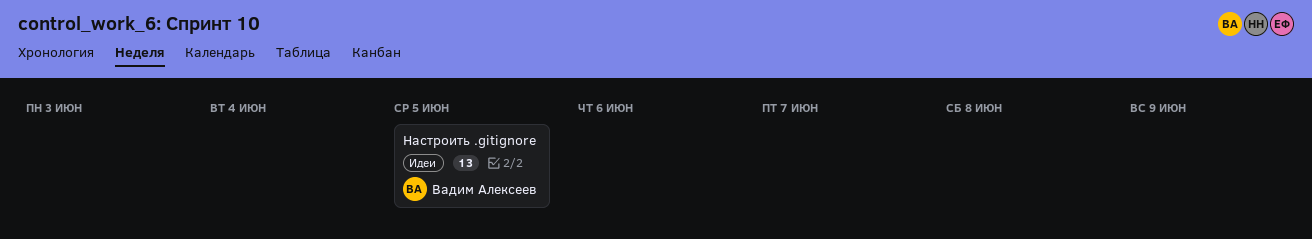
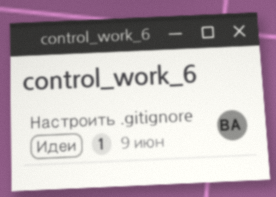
Настроить .gitignore, estimate: 13 -> 1
Настроить .gitignore, due: Jun 5 -> Jun 9

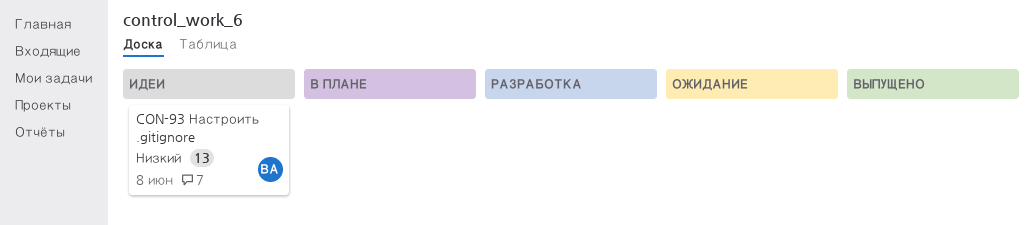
Настроить .gitignore, estimate: 1 -> 13
Настроить .gitignore, due: Jun 9 -> Jun 8

